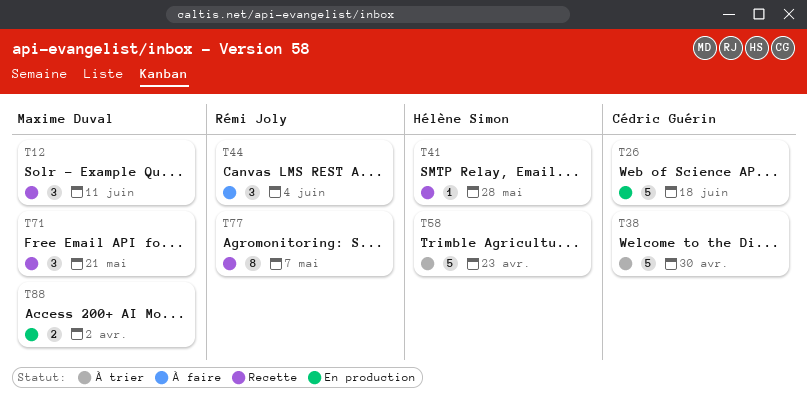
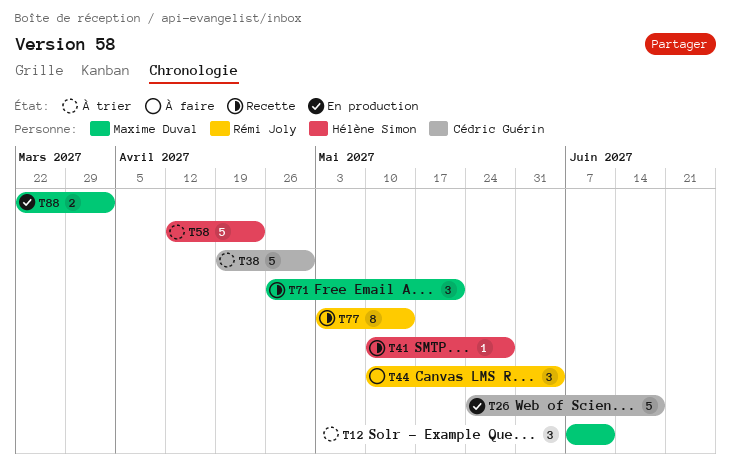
T12, status: Recette -> À trier
T77, due: May 7 -> May 14

